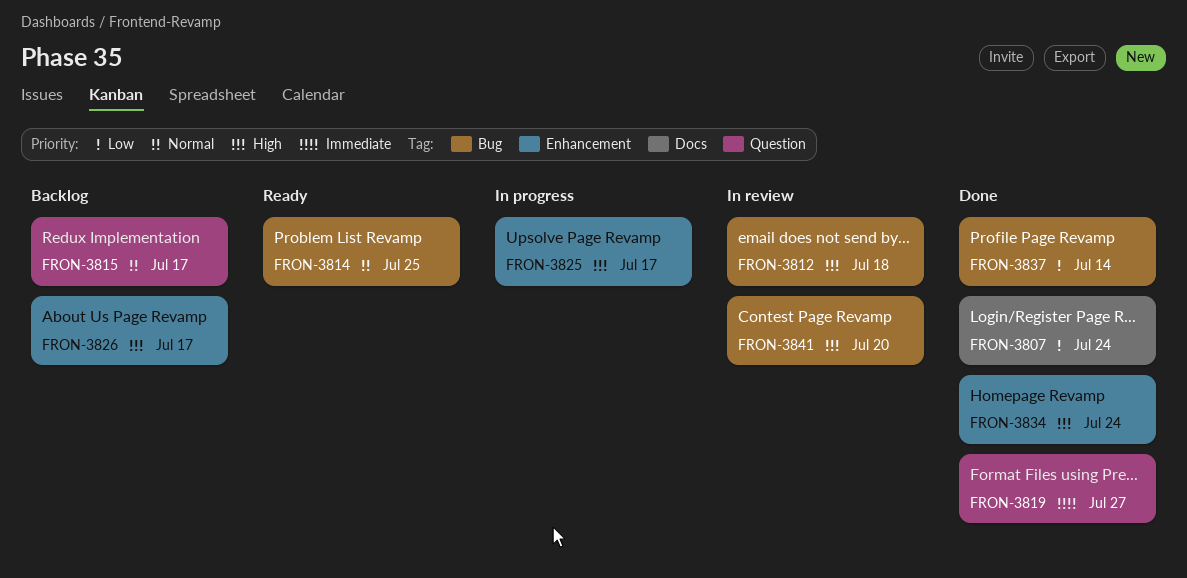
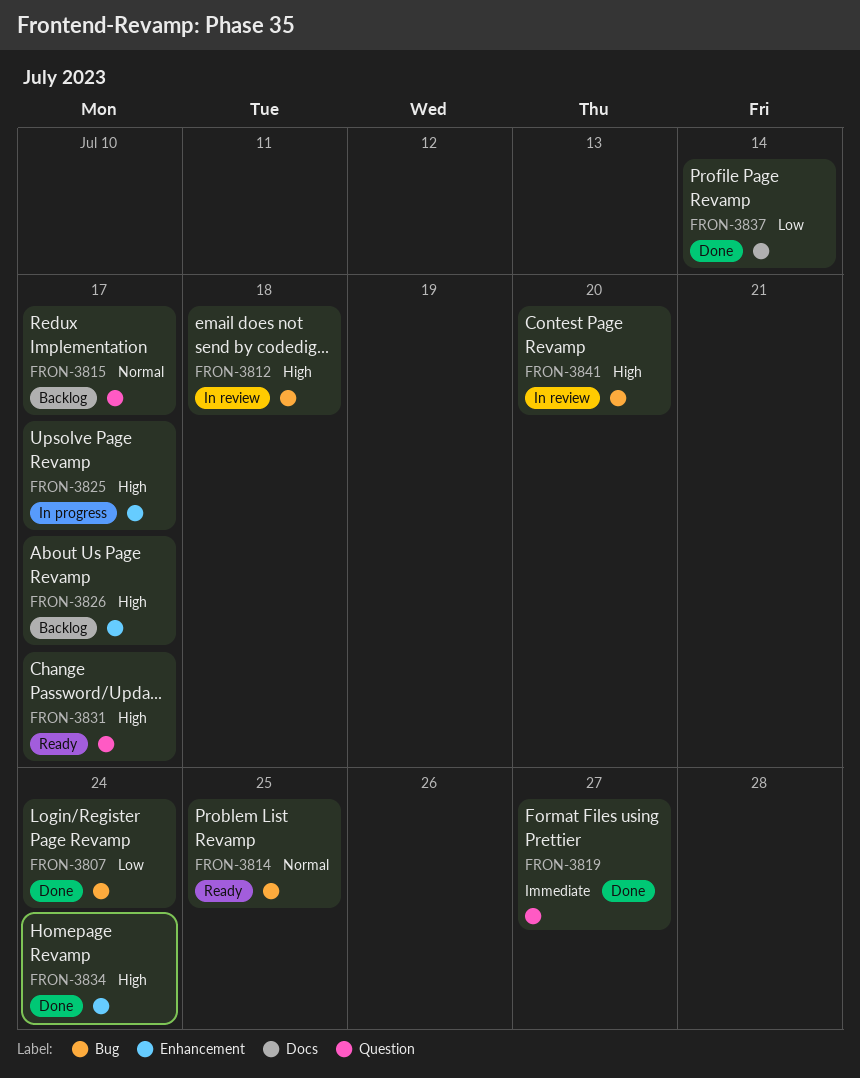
FRON-3807, label: Docs -> Bug
FRON-3831: none -> present
FRON-3837, label: Bug -> Docs

